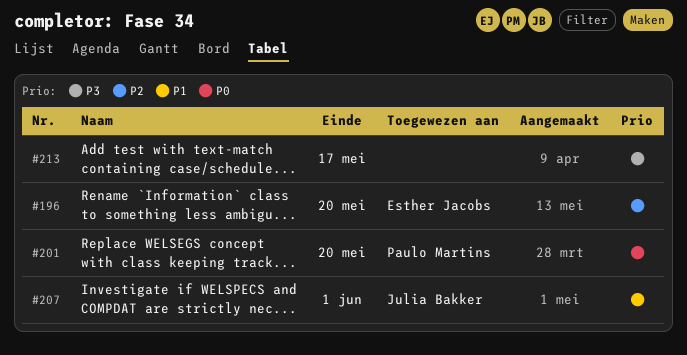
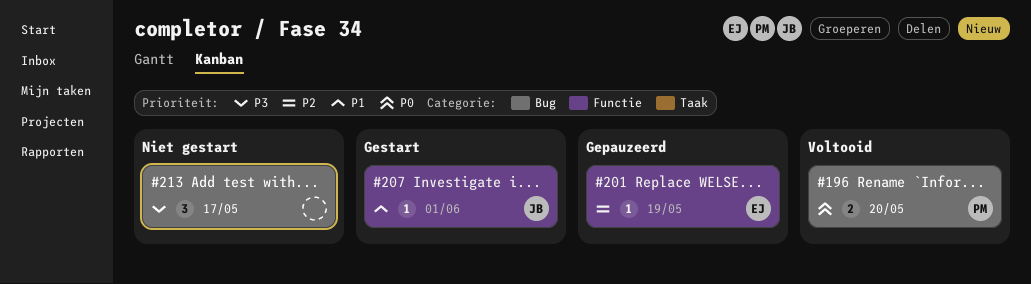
#196, owner: Esther Jacobs -> Paulo Martins
#196, priority: P2 -> P0
#201, owner: Paulo Martins -> Esther Jacobs
#201, priority: P0 -> P2
#201, due: May 20 -> May 19

